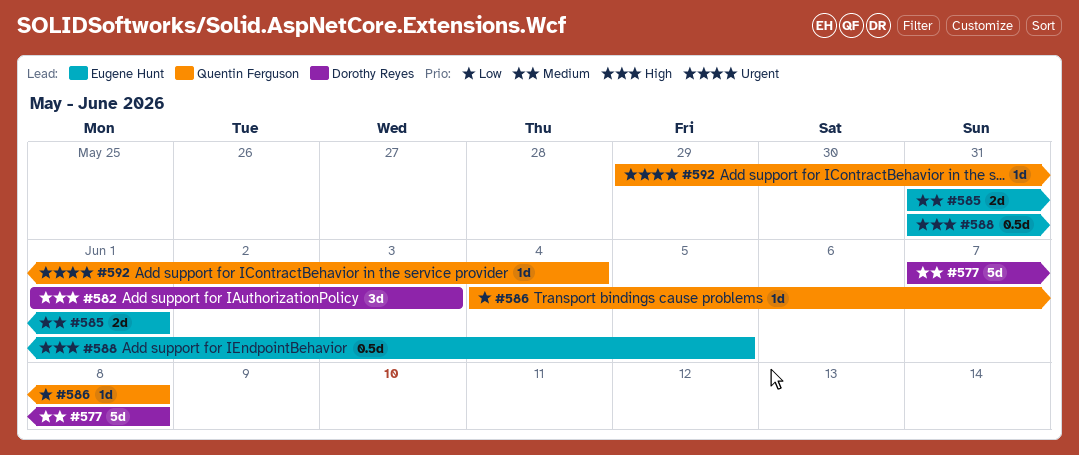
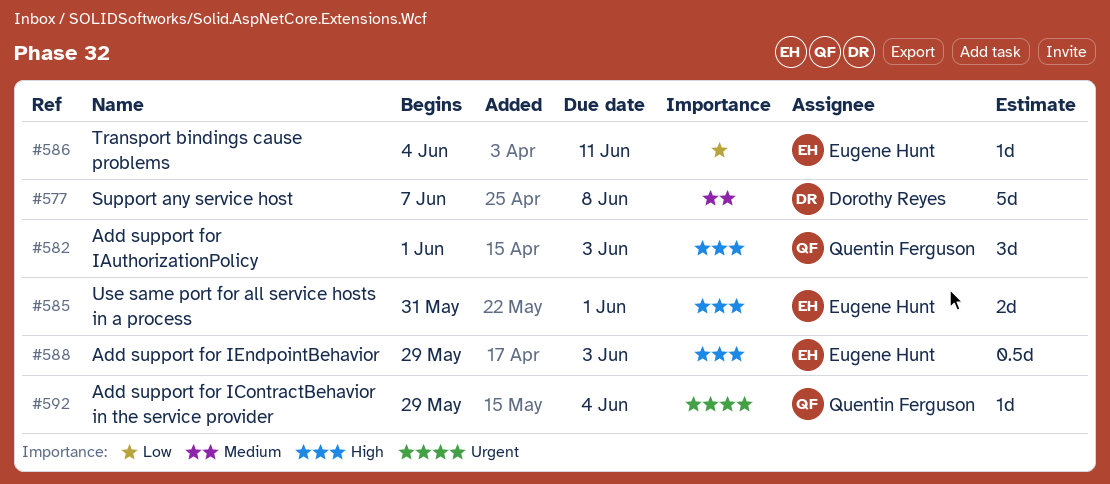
#582, owner: Dorothy Reyes -> Quentin Ferguson
#585, priority: Medium -> High
#586, owner: Quentin Ferguson -> Eugene Hunt
#586, due: Jun 8 -> Jun 11
#588, start: May 31 -> May 29
#588, due: Jun 5 -> Jun 3

